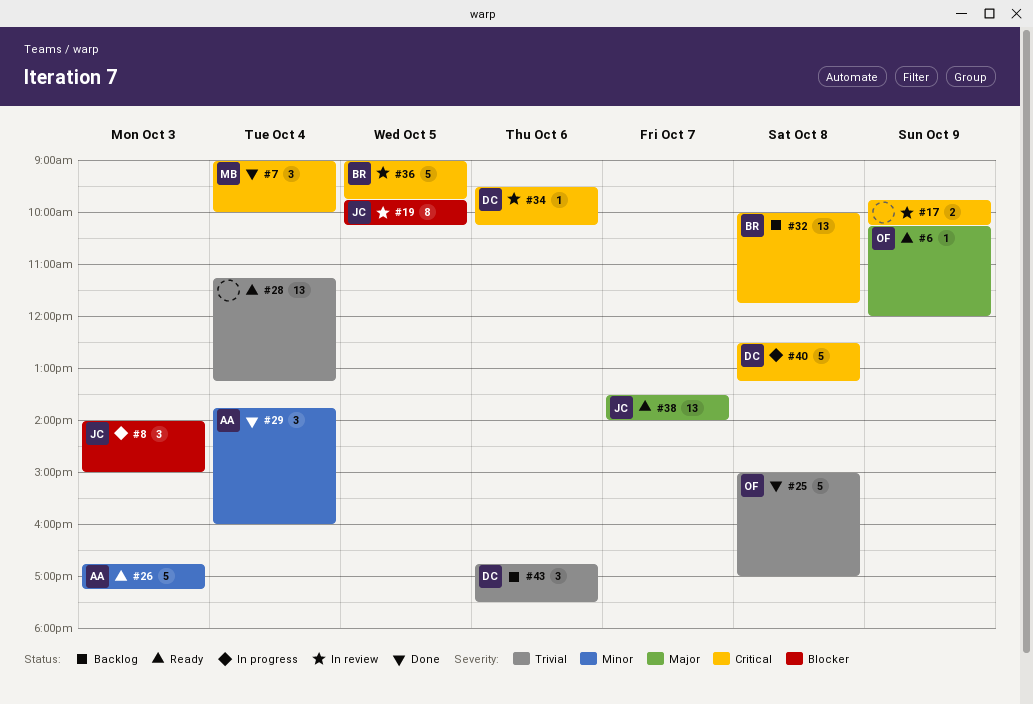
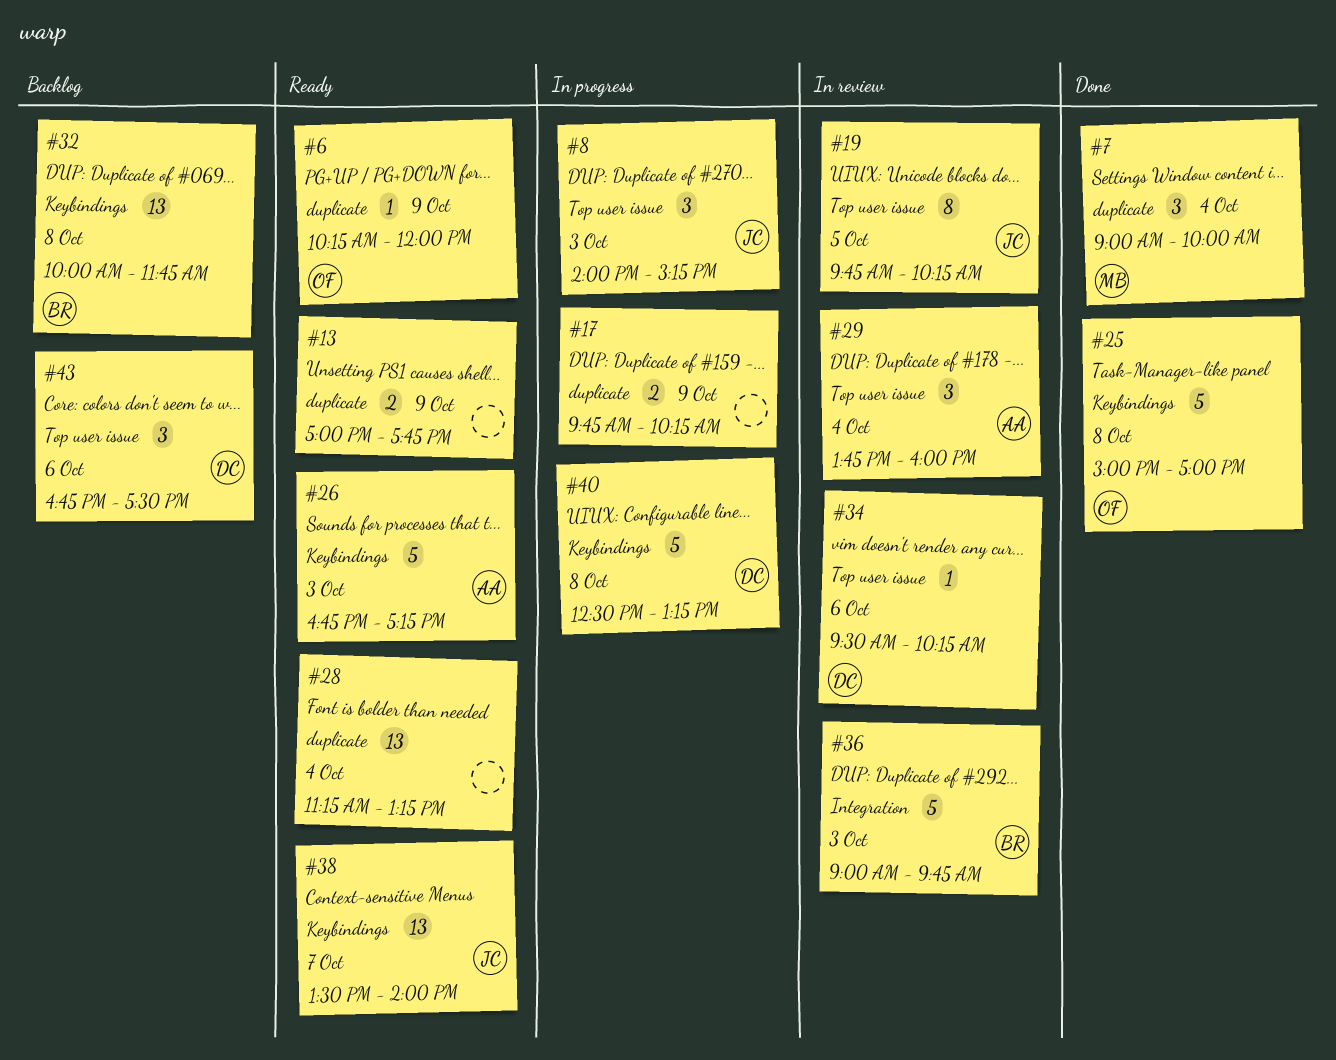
#8, ends: 15:00 -> 15:15
#13: none -> present
#17, status: In review -> In progress
#29, status: Done -> In review
#36, day: Oct 5 -> Oct 3

